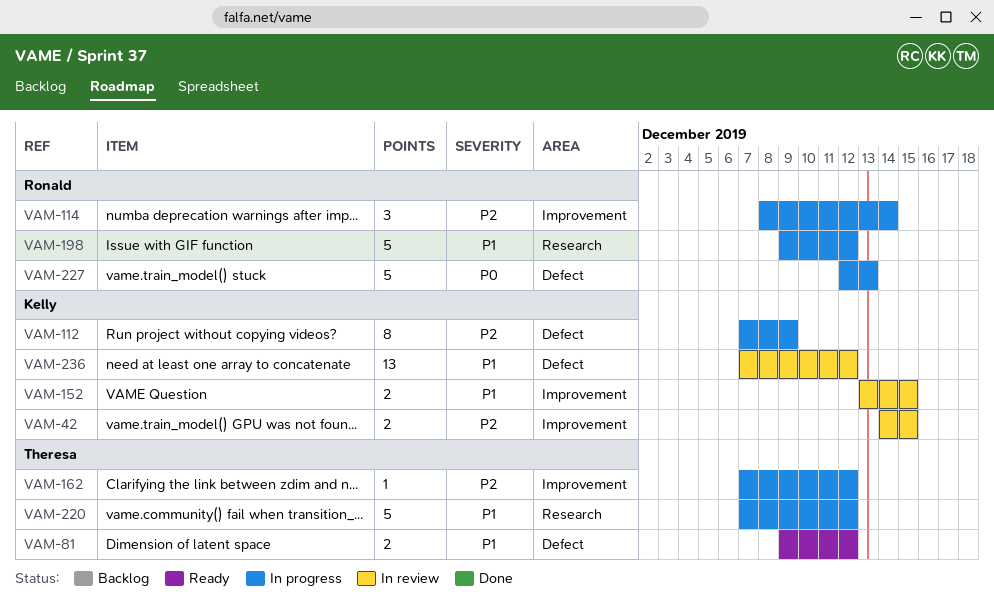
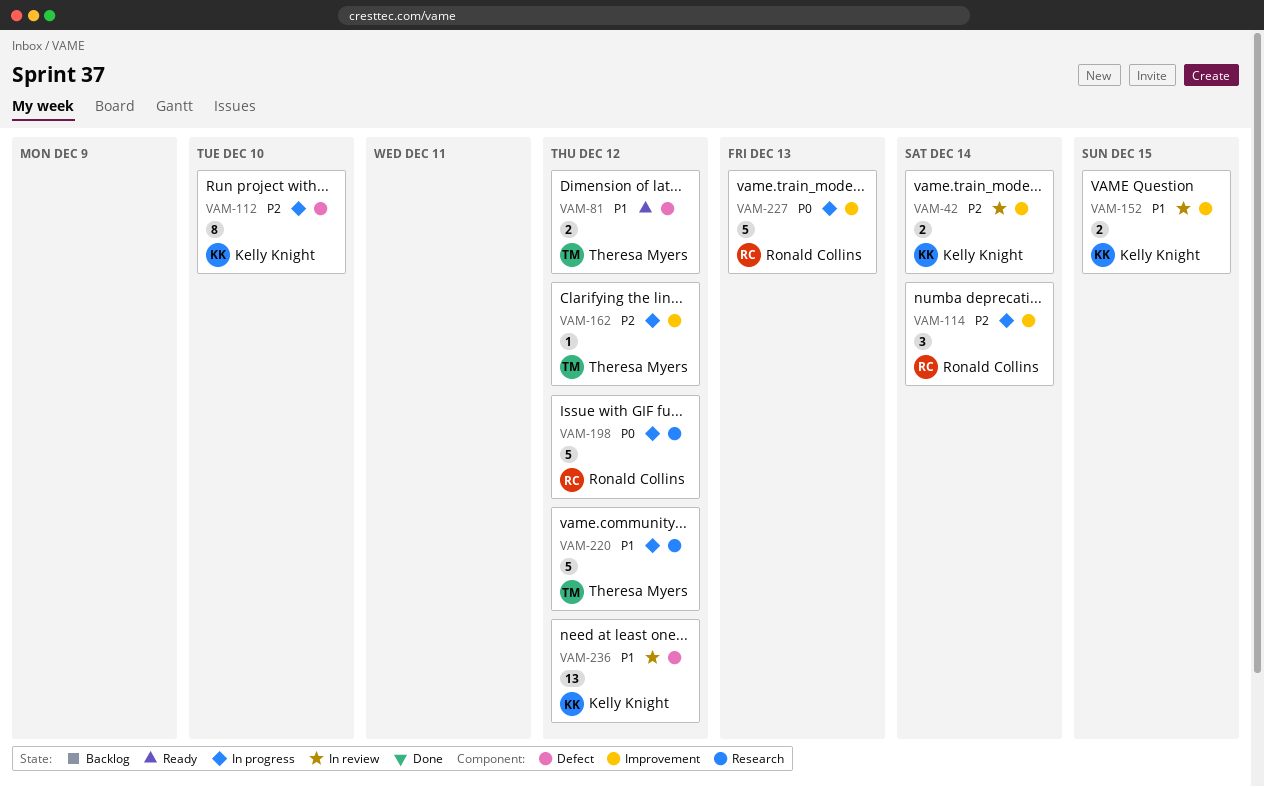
VAM-42, due: Dec 15 -> Dec 14
VAM-112, due: Dec 9 -> Dec 10
VAM-198, priority: P1 -> P0
VAM-227, label: Defect -> Improvement

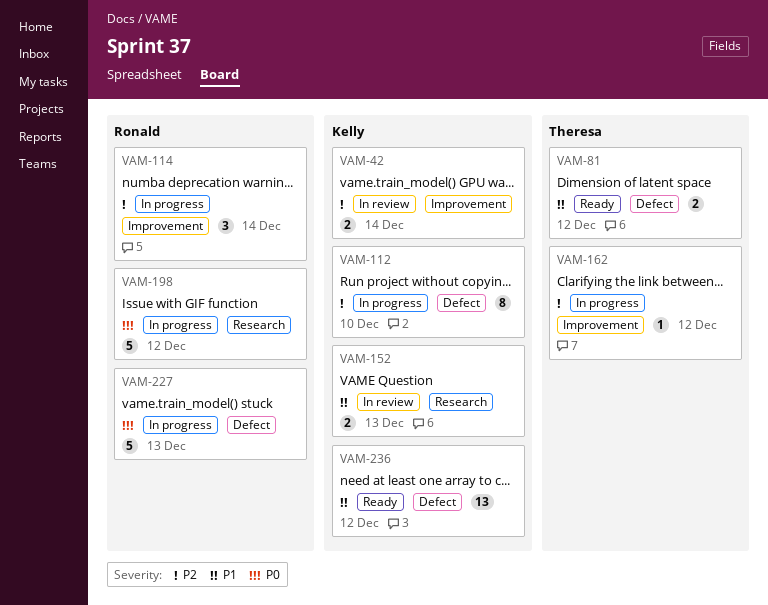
VAM-152, label: Improvement -> Research
VAM-152, due: Dec 15 -> Dec 13
VAM-220: present -> none
VAM-227, label: Improvement -> Defect
VAM-236, status: In review -> Ready

